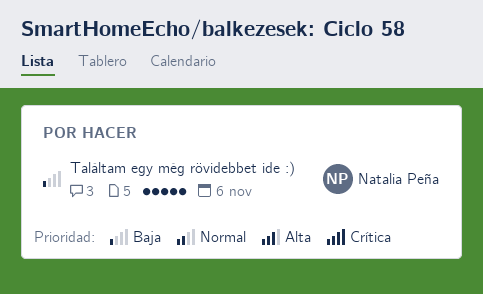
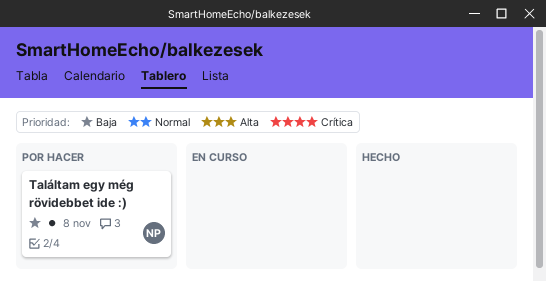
Találtam egy még rövidebbet ide :), estimate: 5 -> 1
Találtam egy még rövidebbet ide :), due: Nov 6 -> Nov 8

